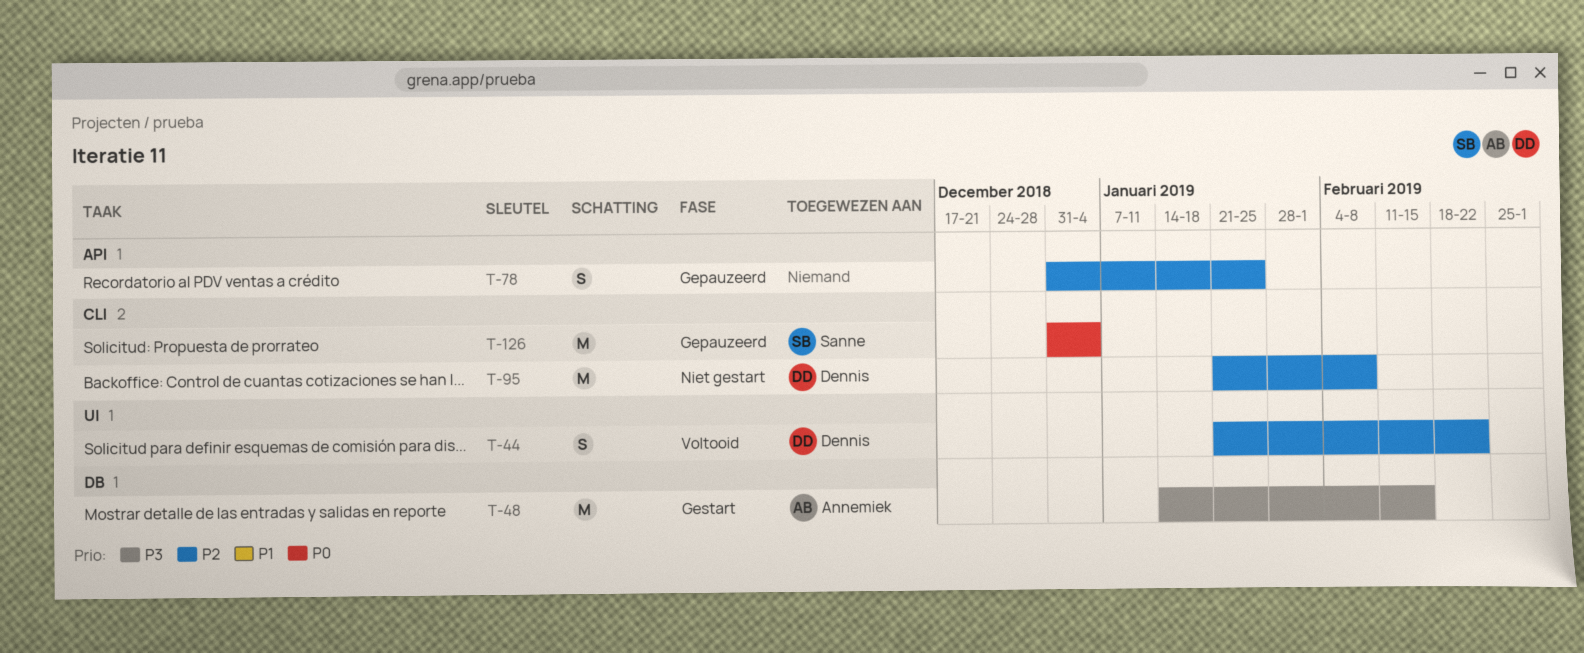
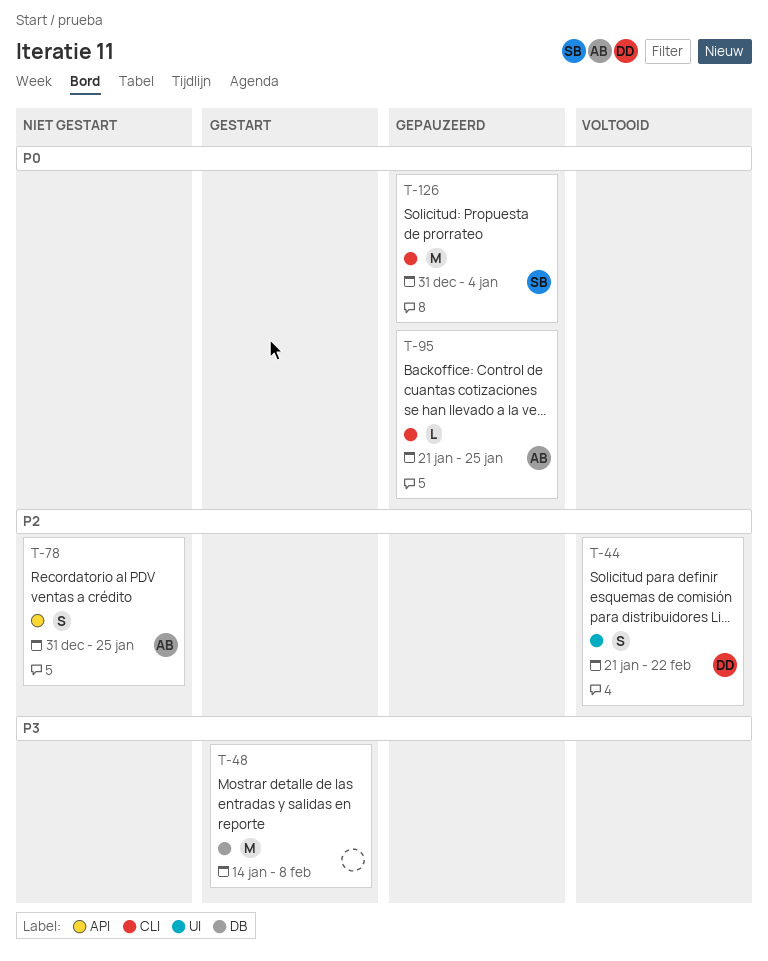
T-48, owner: Annemiek -> none
T-48, due: Feb 15 -> Feb 8
T-78, status: Gepauzeerd -> Niet gestart
T-78, owner: none -> Annemiek
T-95, status: Niet gestart -> Gepauzeerd
T-95, owner: Dennis -> Annemiek
T-95, priority: P2 -> P0
T-95, estimate: M -> L
T-95, due: Feb 8 -> Jan 25

